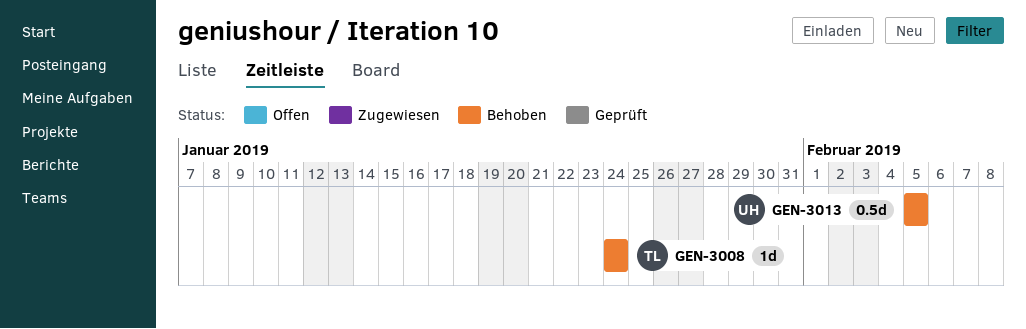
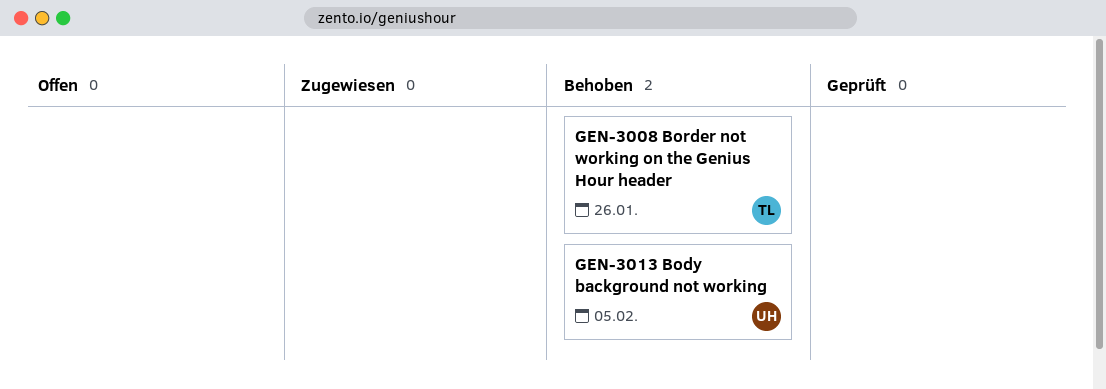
GEN-3008, due: Jan 24 -> Jan 26

